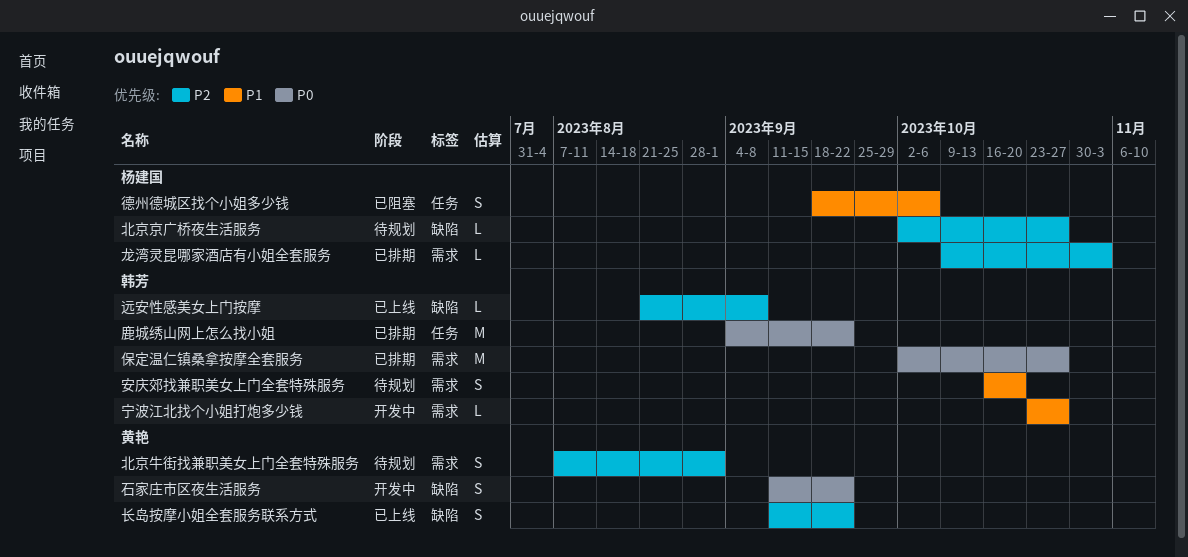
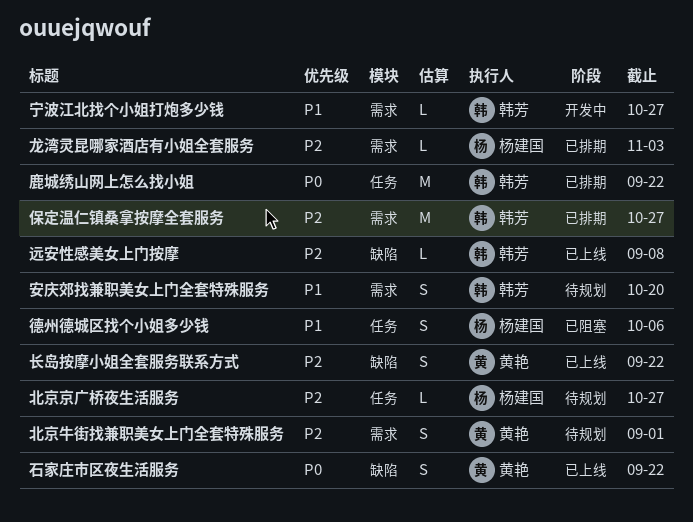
保定温仁镇桑拿按摩全套服务, priority: P0 -> P2
北京京广桥夜生活服务, label: 缺陷 -> 任务
石家庄市区夜生活服务, status: 开发中 -> 已上线

